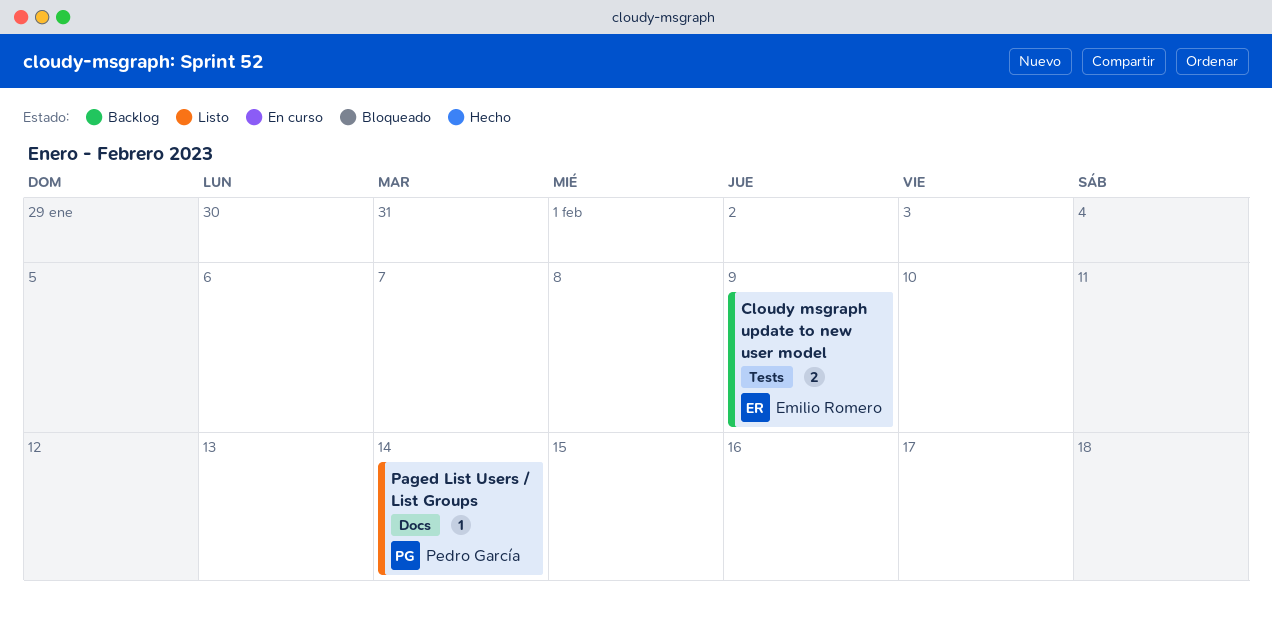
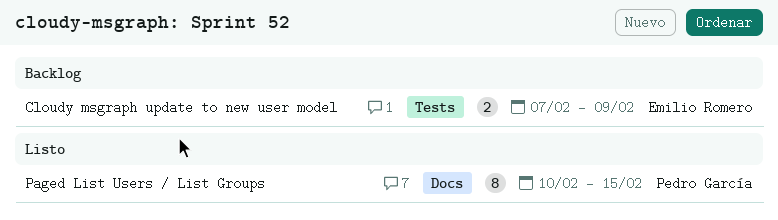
Paged List Users / List Groups, estimate: 1 -> 8
Paged List Users / List Groups, due: Feb 14 -> Feb 15

